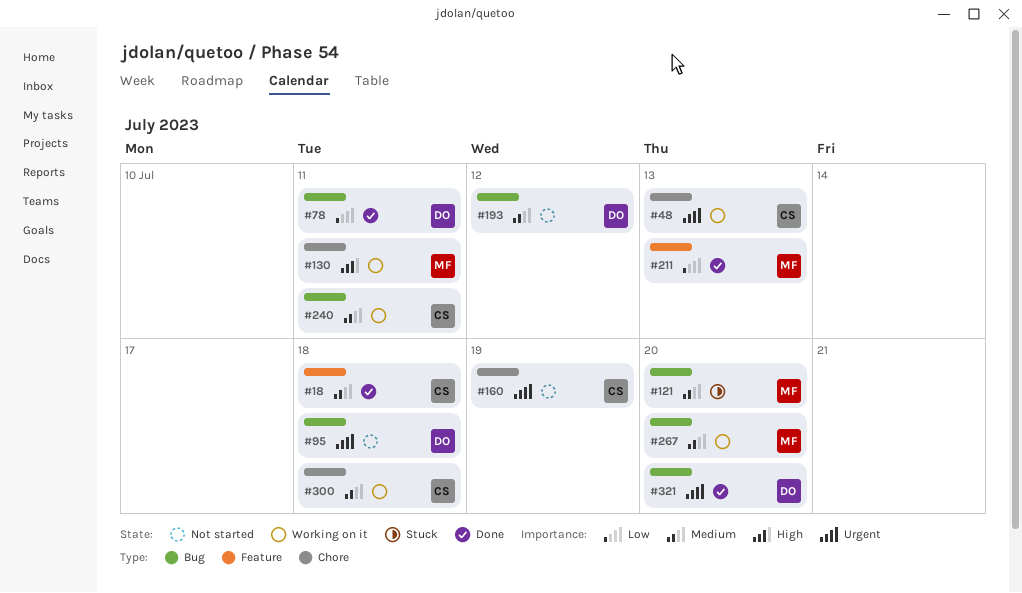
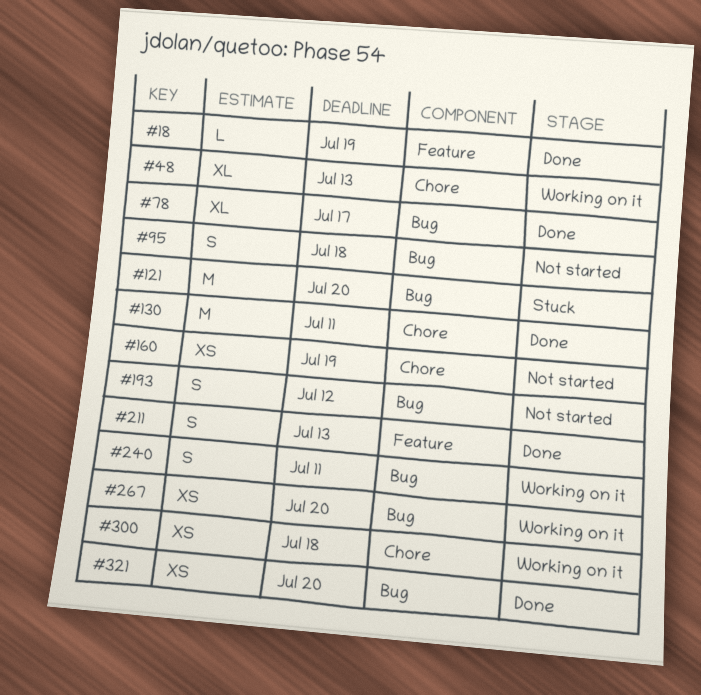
#18, due: Jul 18 -> Jul 19
#78, due: Jul 11 -> Jul 17
#130, status: Working on it -> Done

